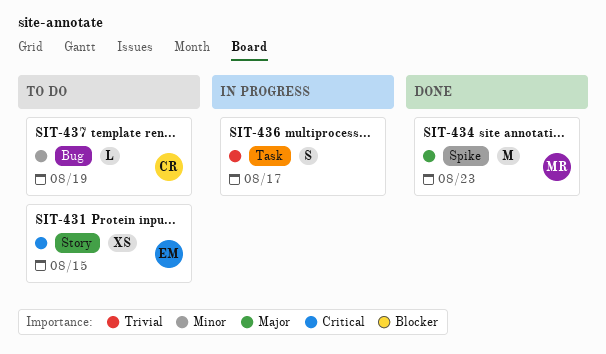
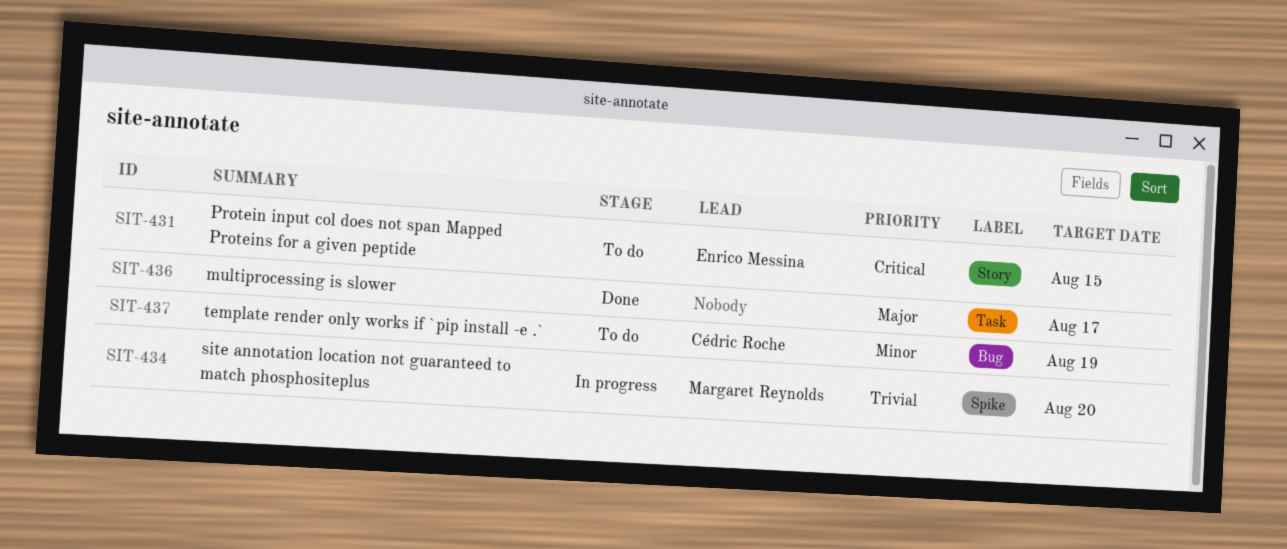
SIT-434, status: Done -> In progress
SIT-434, priority: Major -> Trivial
SIT-434, due: Aug 23 -> Aug 20
SIT-436, status: In progress -> Done
SIT-436, priority: Trivial -> Major

